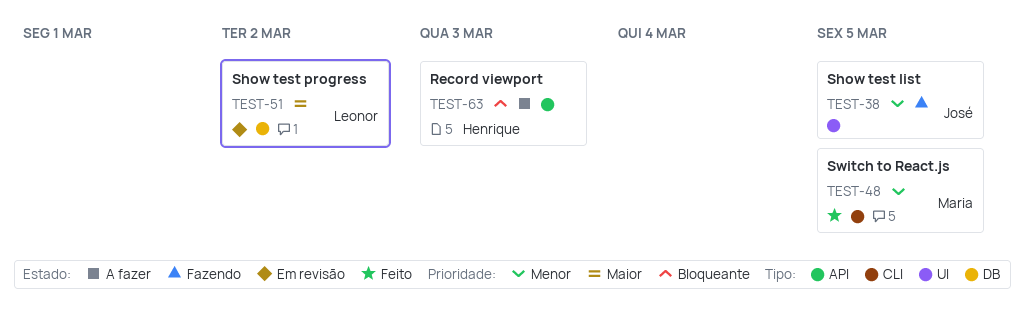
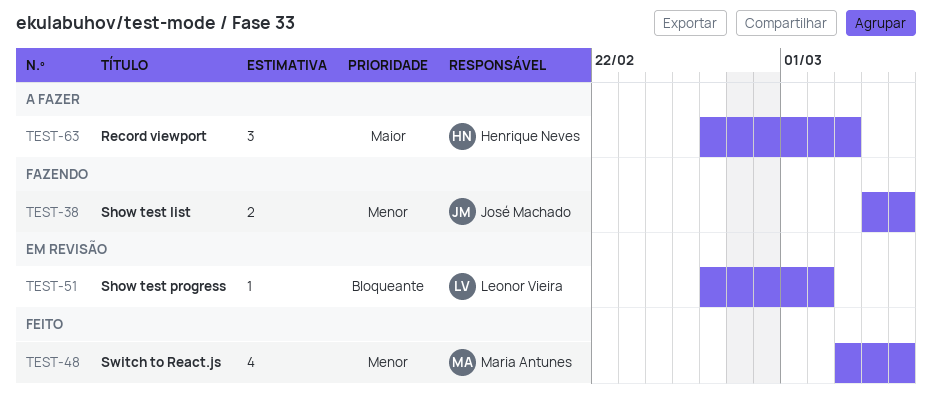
TEST-51, priority: Maior -> Bloqueante
TEST-63, priority: Bloqueante -> Maior

